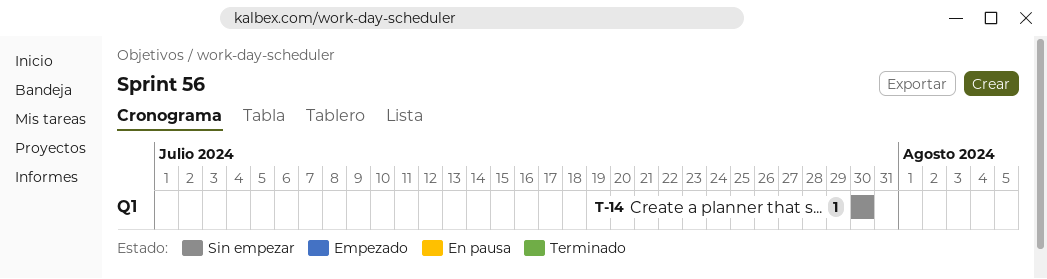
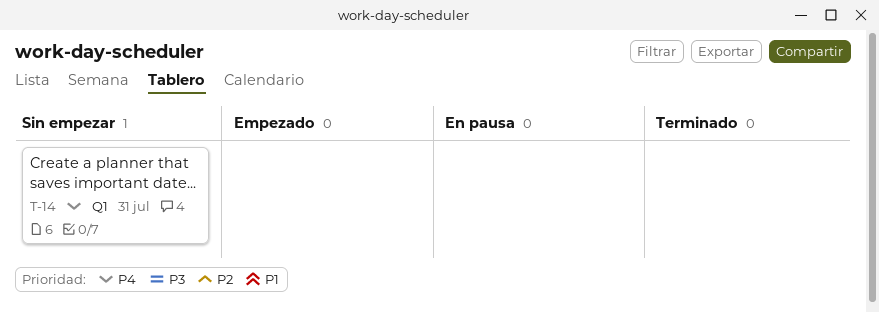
T-14, due: Jul 30 -> Jul 31

